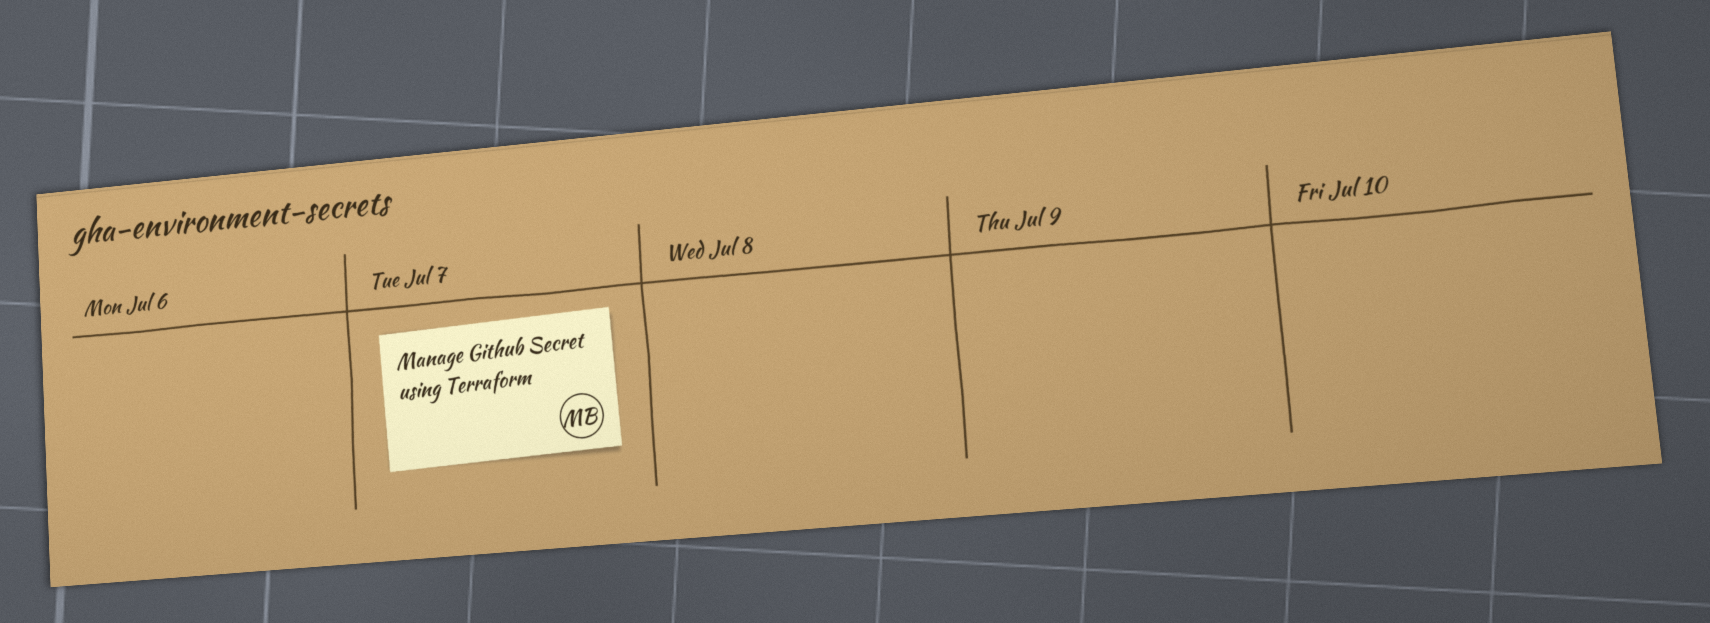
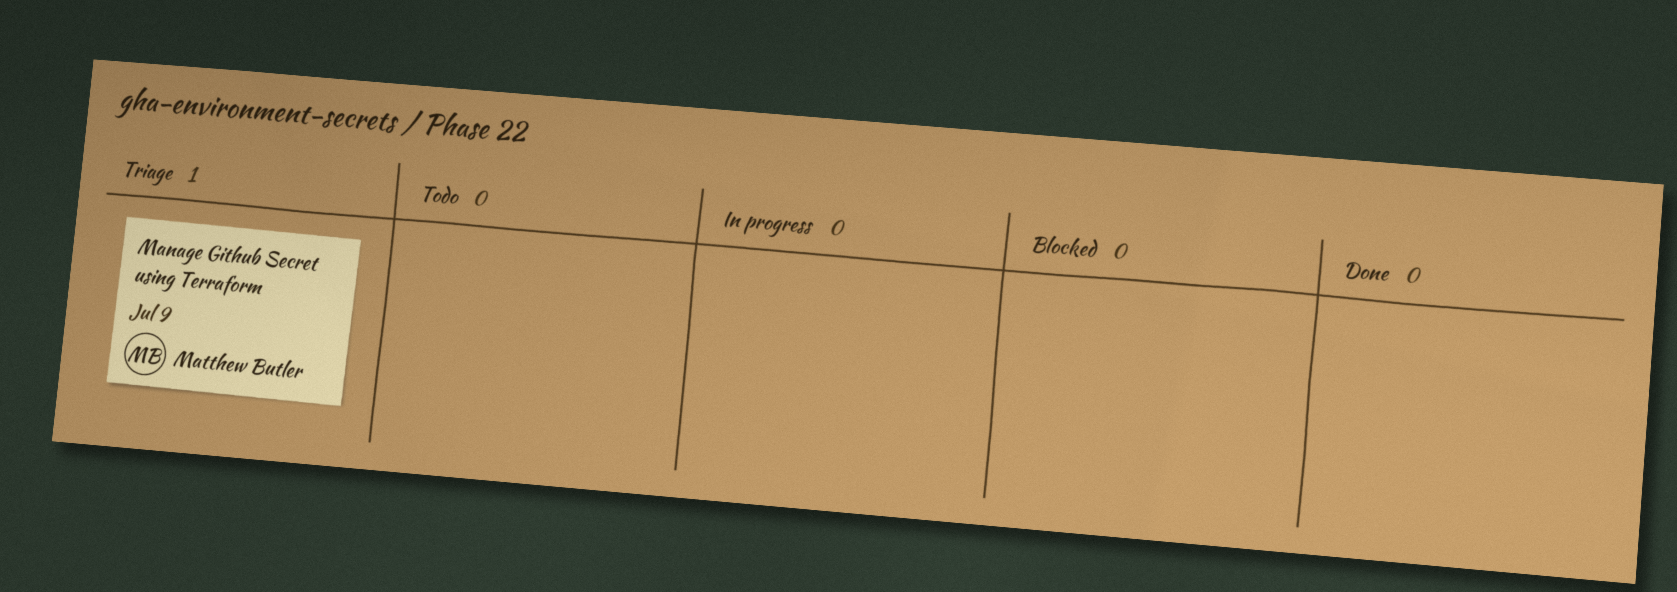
Manage Github Secret using Terraform, due: Jul 7 -> Jul 9

